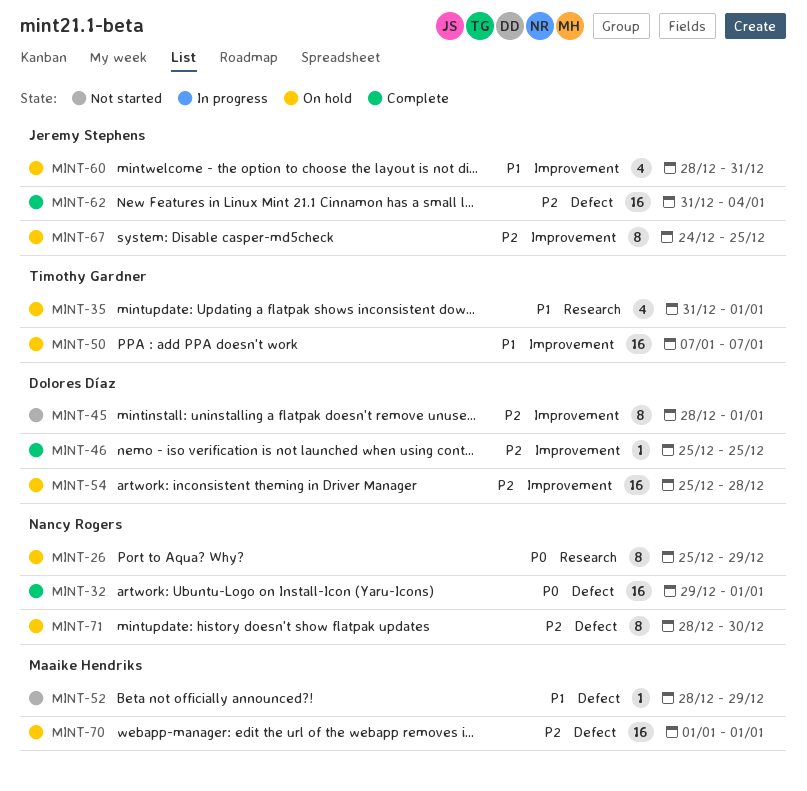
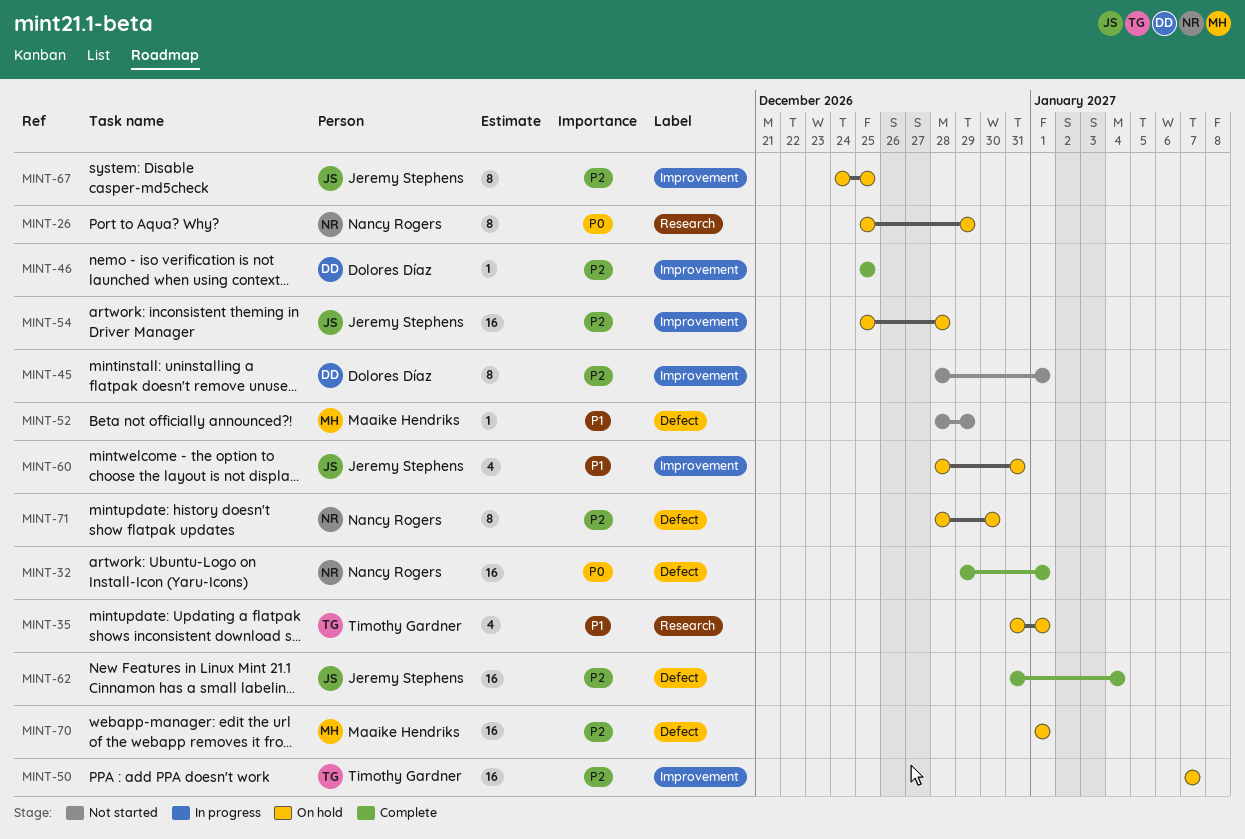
MINT-50, priority: P1 -> P2
MINT-54, owner: Dolores Díaz -> Jeremy Stephens

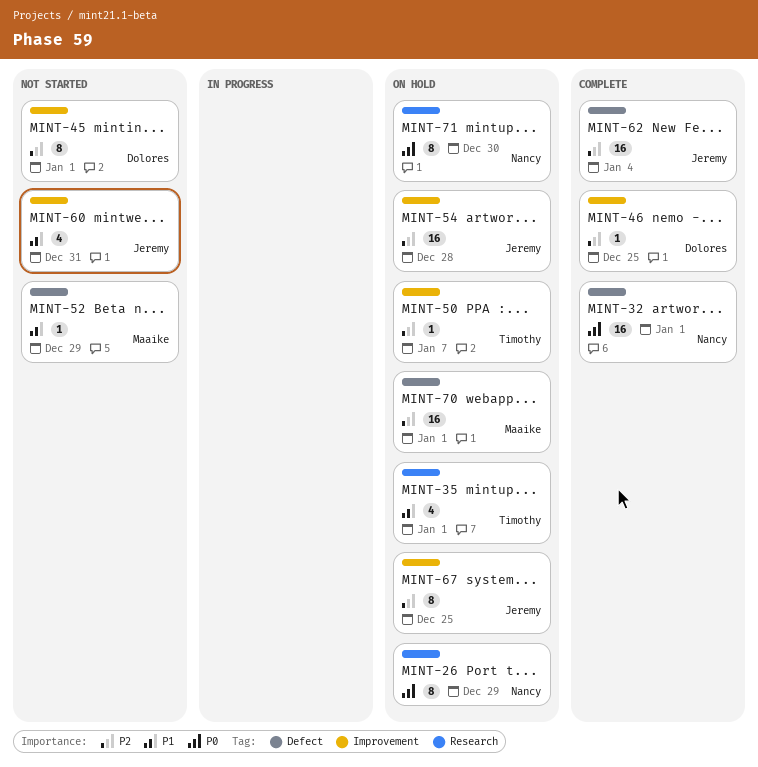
MINT-50, estimate: 16 -> 1
MINT-60, status: On hold -> Not started
MINT-71, priority: P2 -> P0
MINT-71, label: Defect -> Research

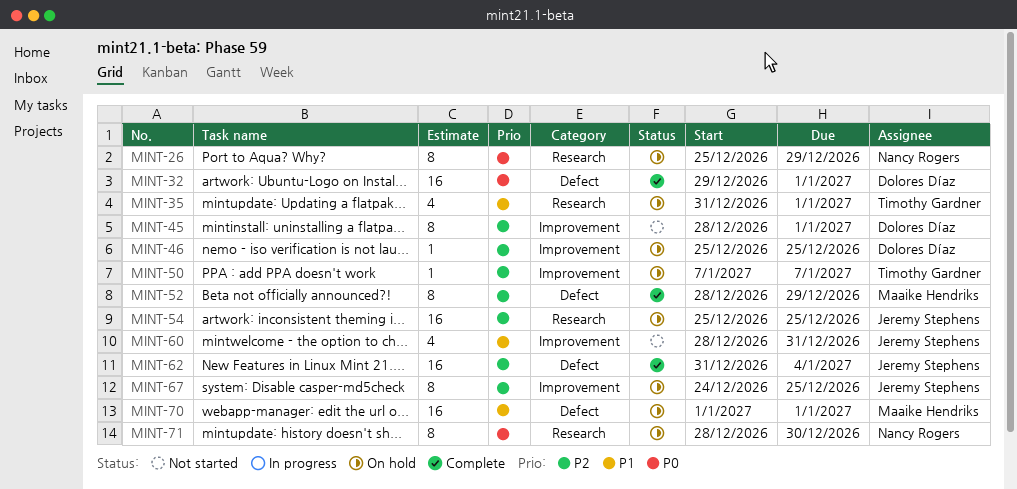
MINT-32, owner: Nancy Rogers -> Dolores Díaz
MINT-46, status: Complete -> On hold
MINT-52, status: Not started -> Complete
MINT-52, priority: P1 -> P2
MINT-52, estimate: 1 -> 8
MINT-54, label: Improvement -> Research
MINT-54, due: Dec 28 -> Dec 25
MINT-70, priority: P2 -> P1

